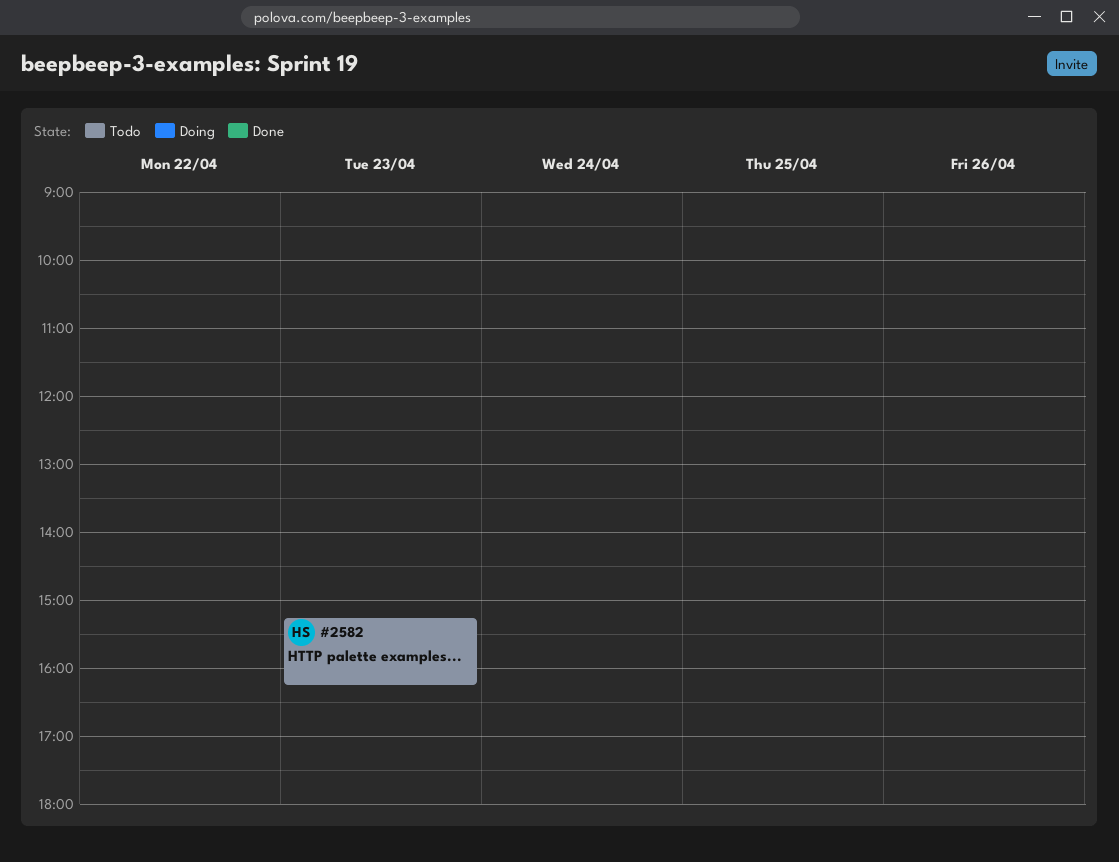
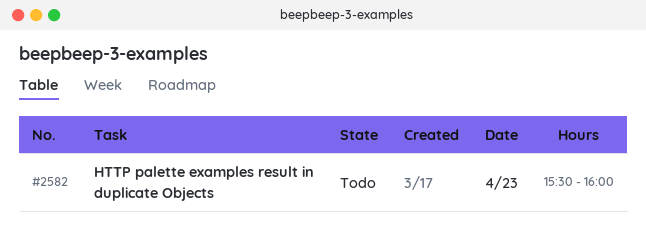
#2582, begins: 15:15 -> 15:30
#2582, ends: 16:15 -> 16:00

